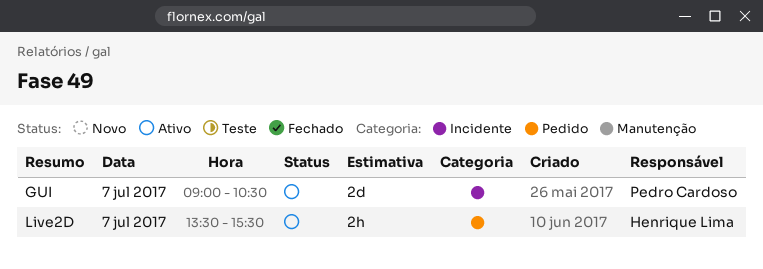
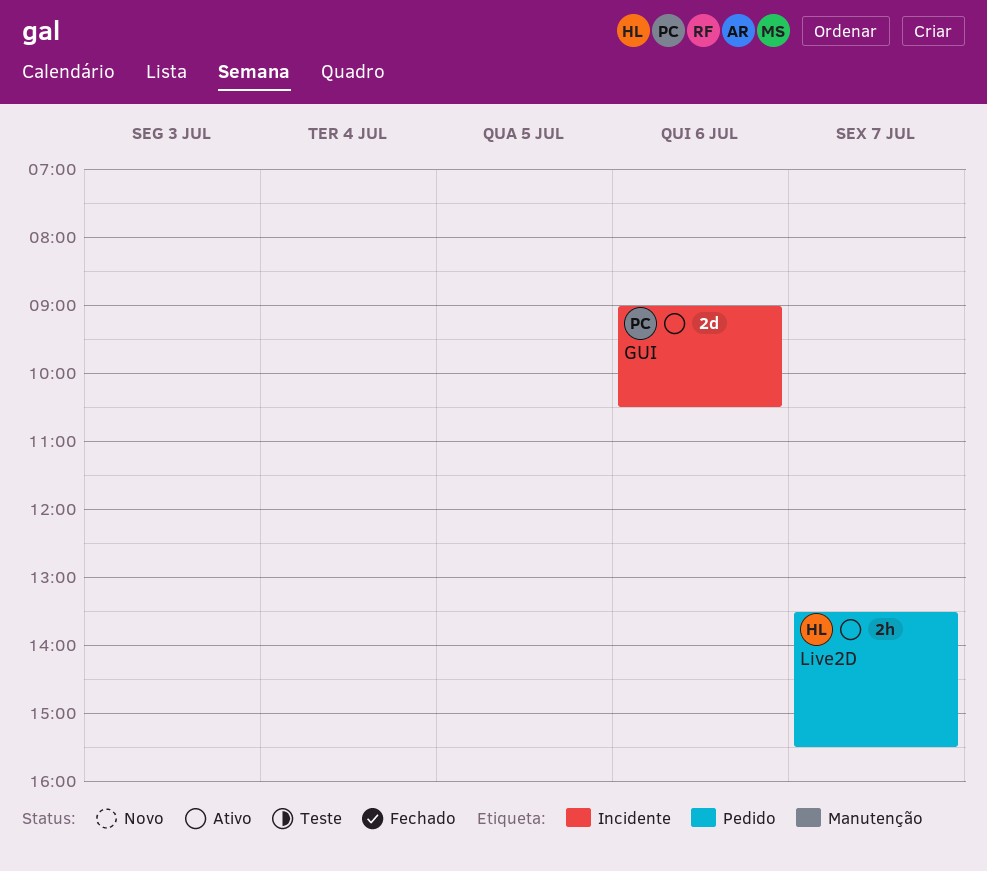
GUI, day: Jul 7 -> Jul 6

